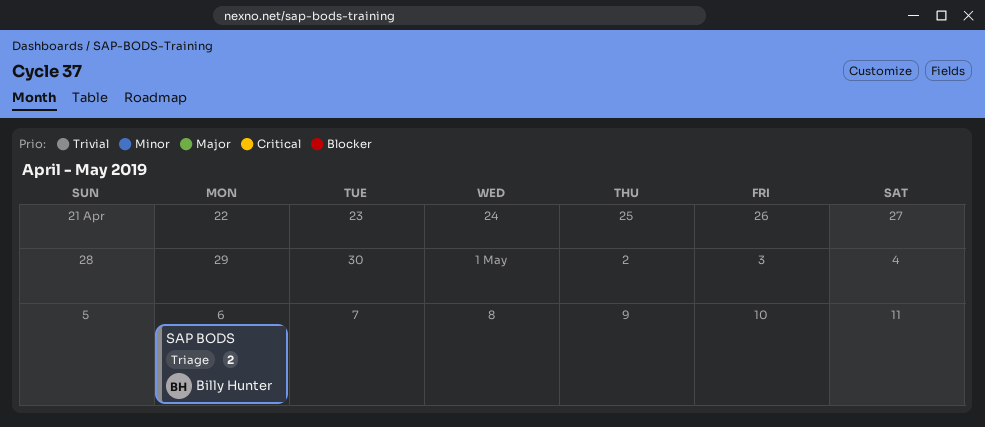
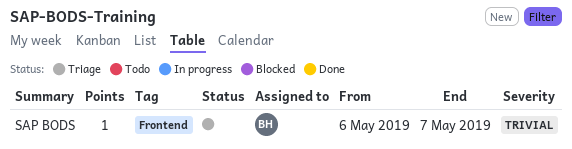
SAP BODS, estimate: 2 -> 1
SAP BODS, due: May 6 -> May 7

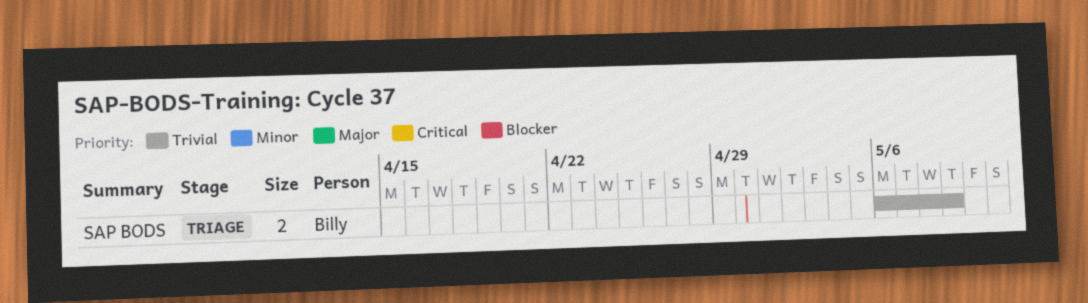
SAP BODS, estimate: 1 -> 2
SAP BODS, due: May 7 -> May 9

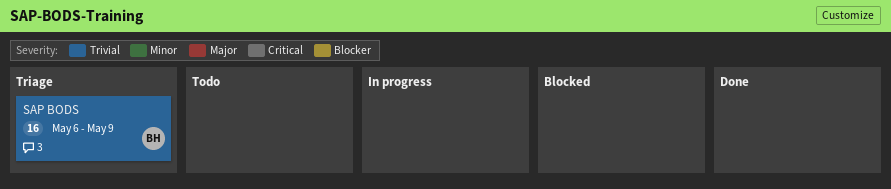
SAP BODS, estimate: 2 -> 16

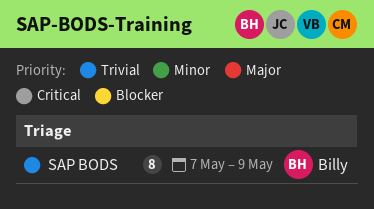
SAP BODS, estimate: 16 -> 8
SAP BODS, start: May 6 -> May 7

